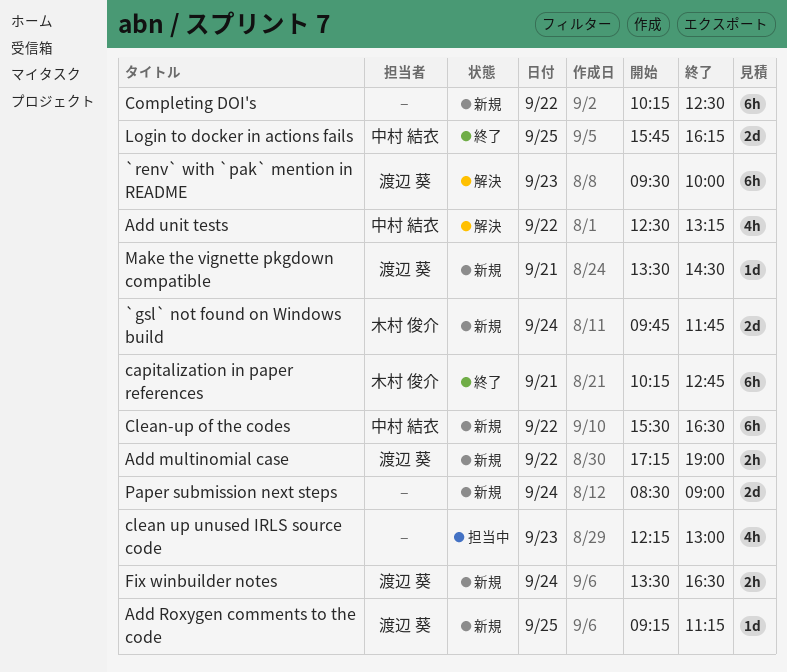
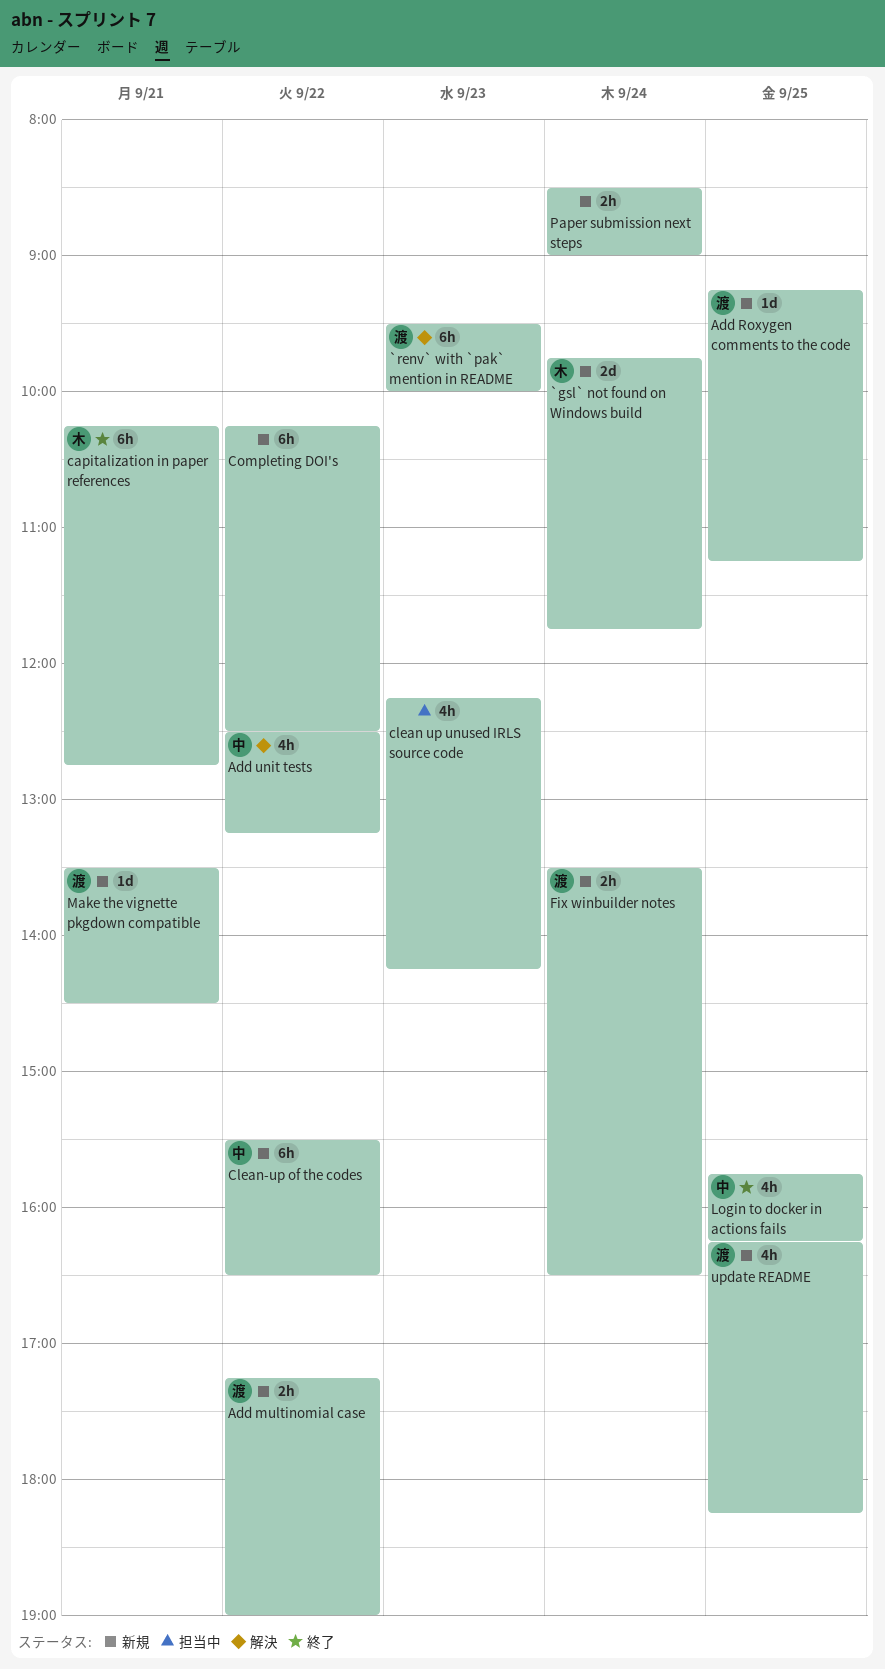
clean up unused IRLS source code, ends: 13:00 -> 14:15
Login to docker in actions fails, estimate: 2d -> 4h
Paper submission next steps, estimate: 2d -> 2h
update README: none -> present

